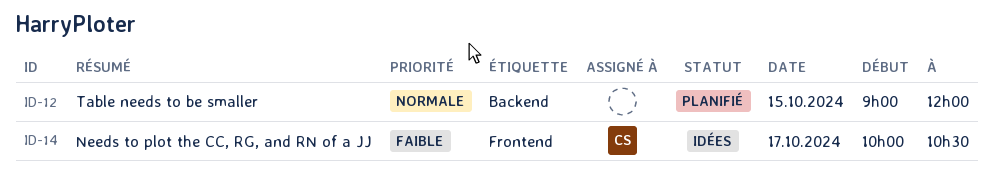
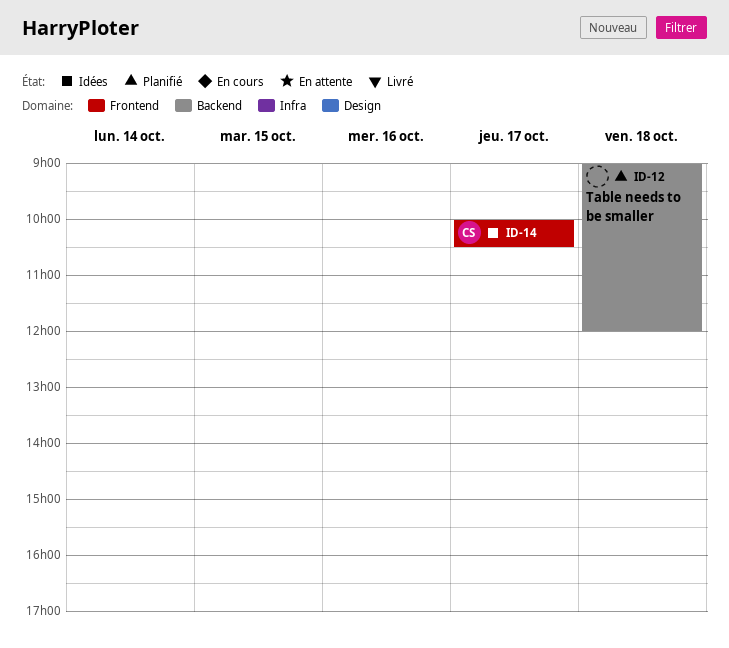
ID-12, day: Oct 15 -> Oct 18

